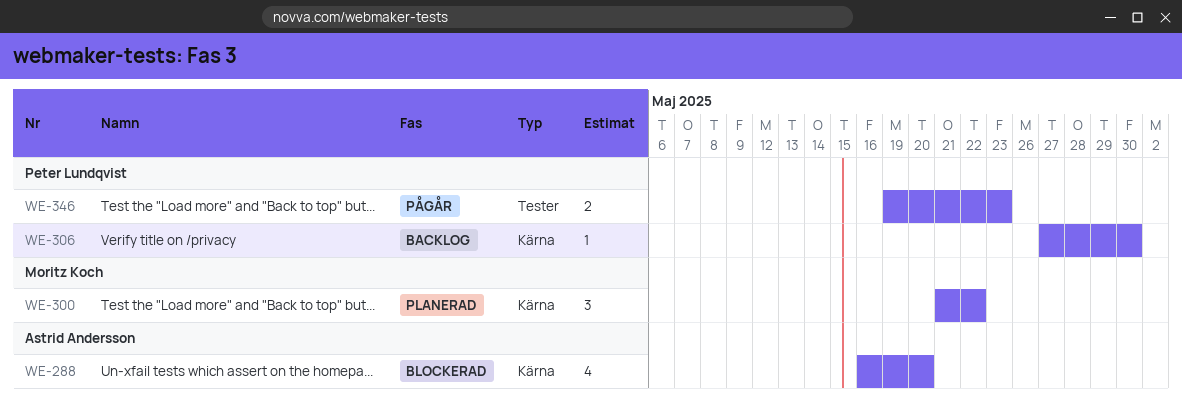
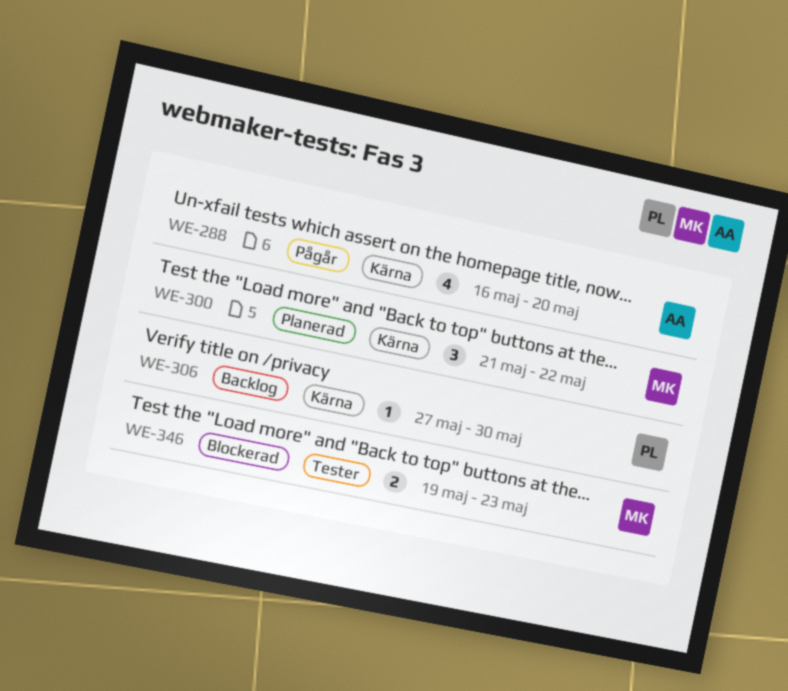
WE-288, status: Blockerad -> Pågår
WE-346, status: Pågår -> Blockerad
WE-346, owner: Peter Lundqvist -> Moritz Koch

